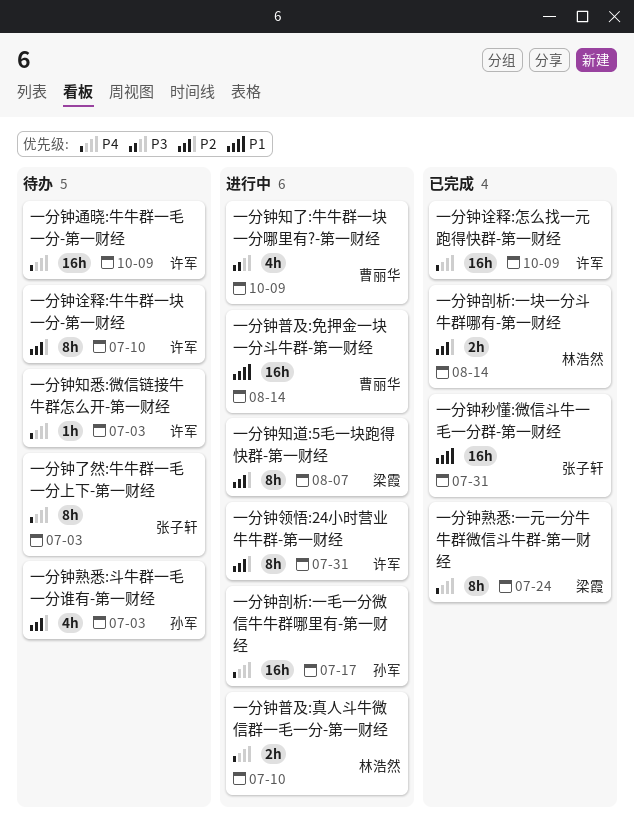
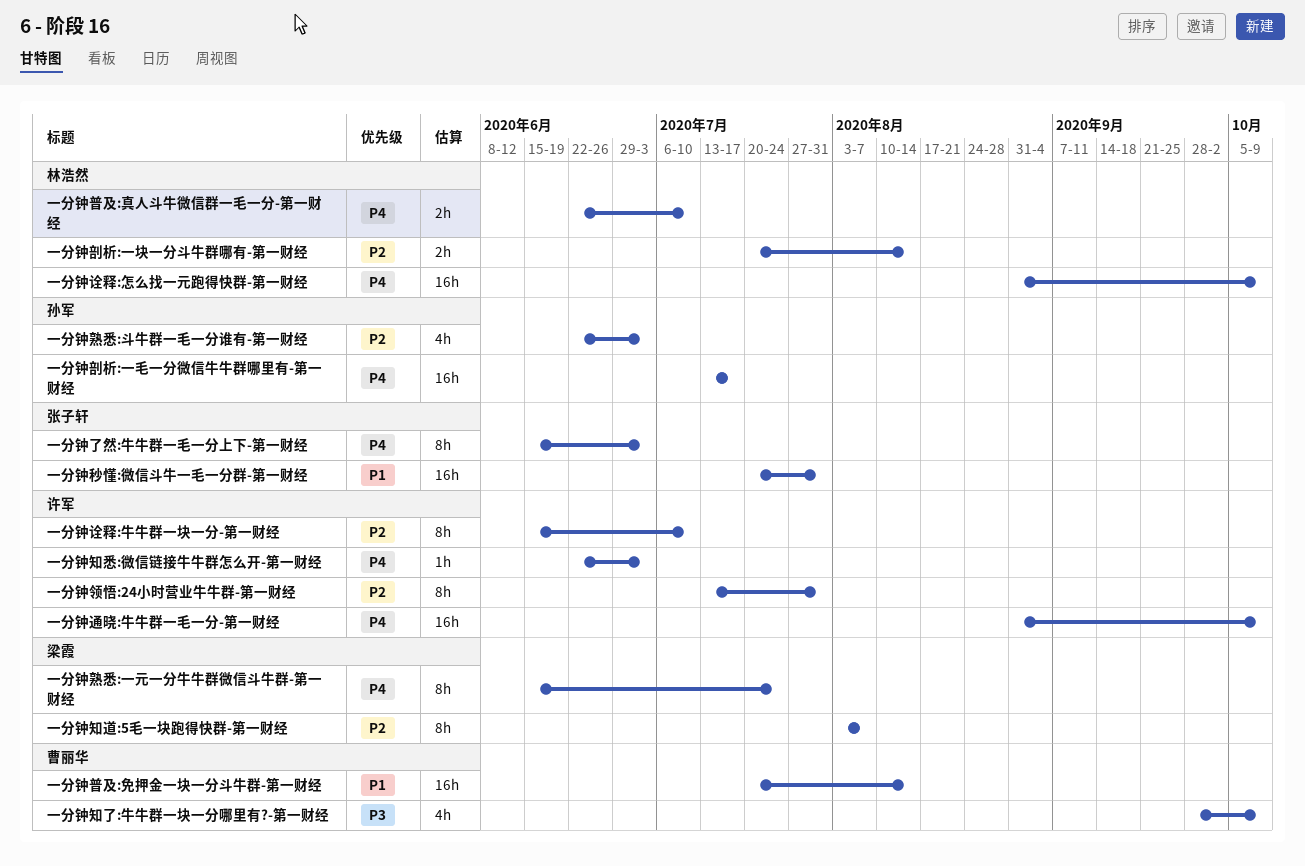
一分钟诠释:怎么找一元跑得快群-第一财经, owner: 许军 -> 林浩然

